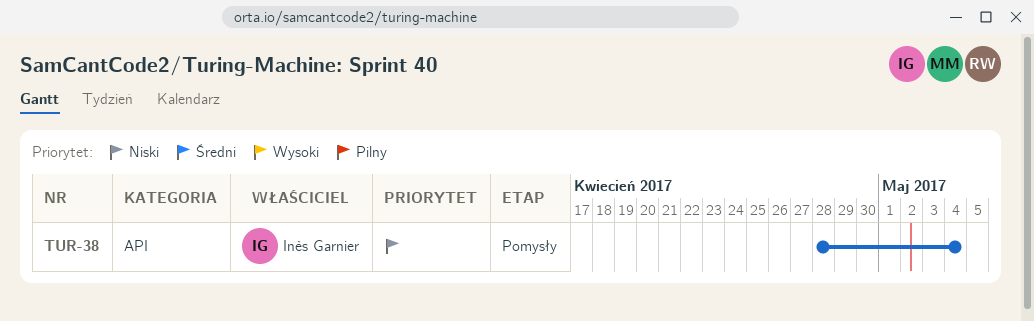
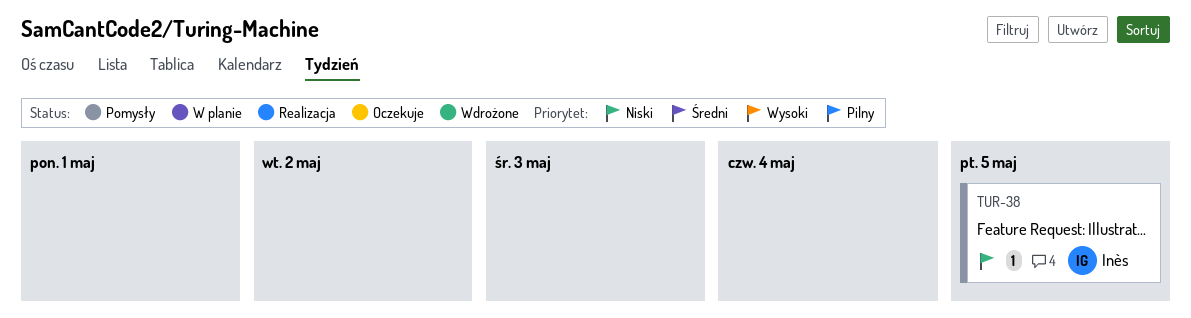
TUR-38, due: May 4 -> May 5

